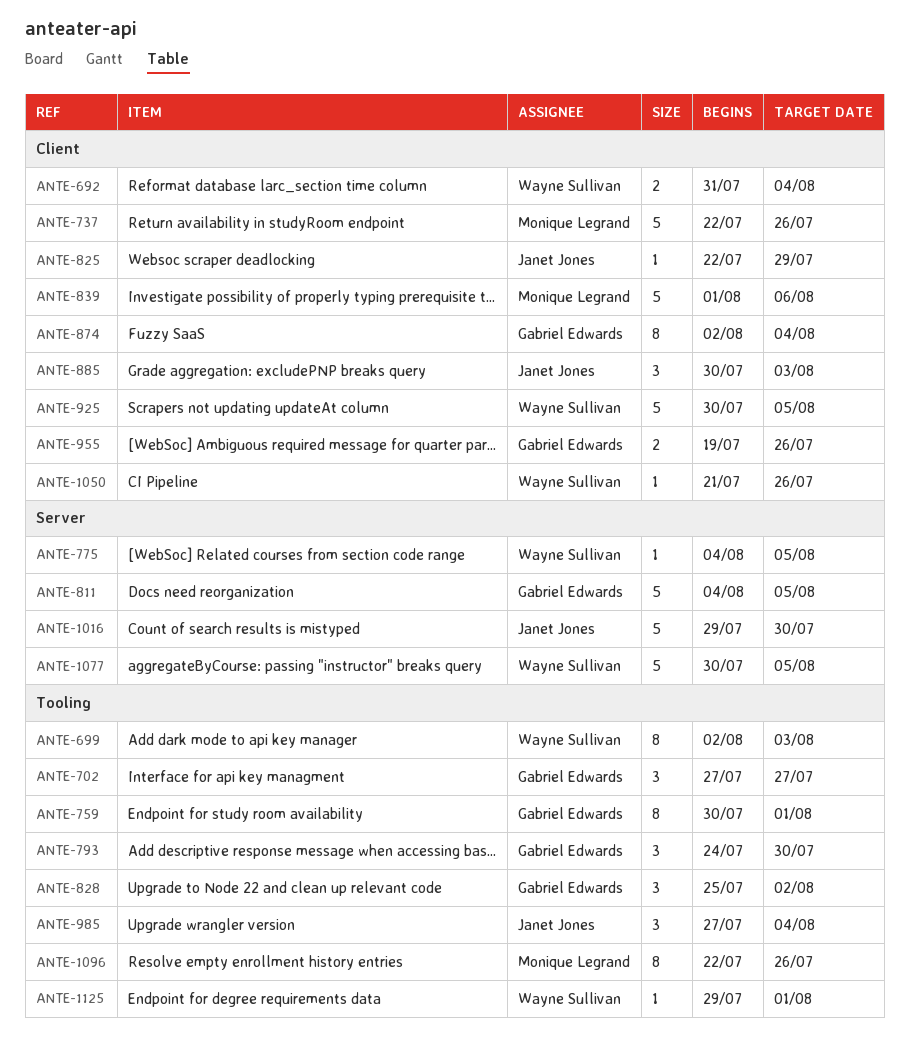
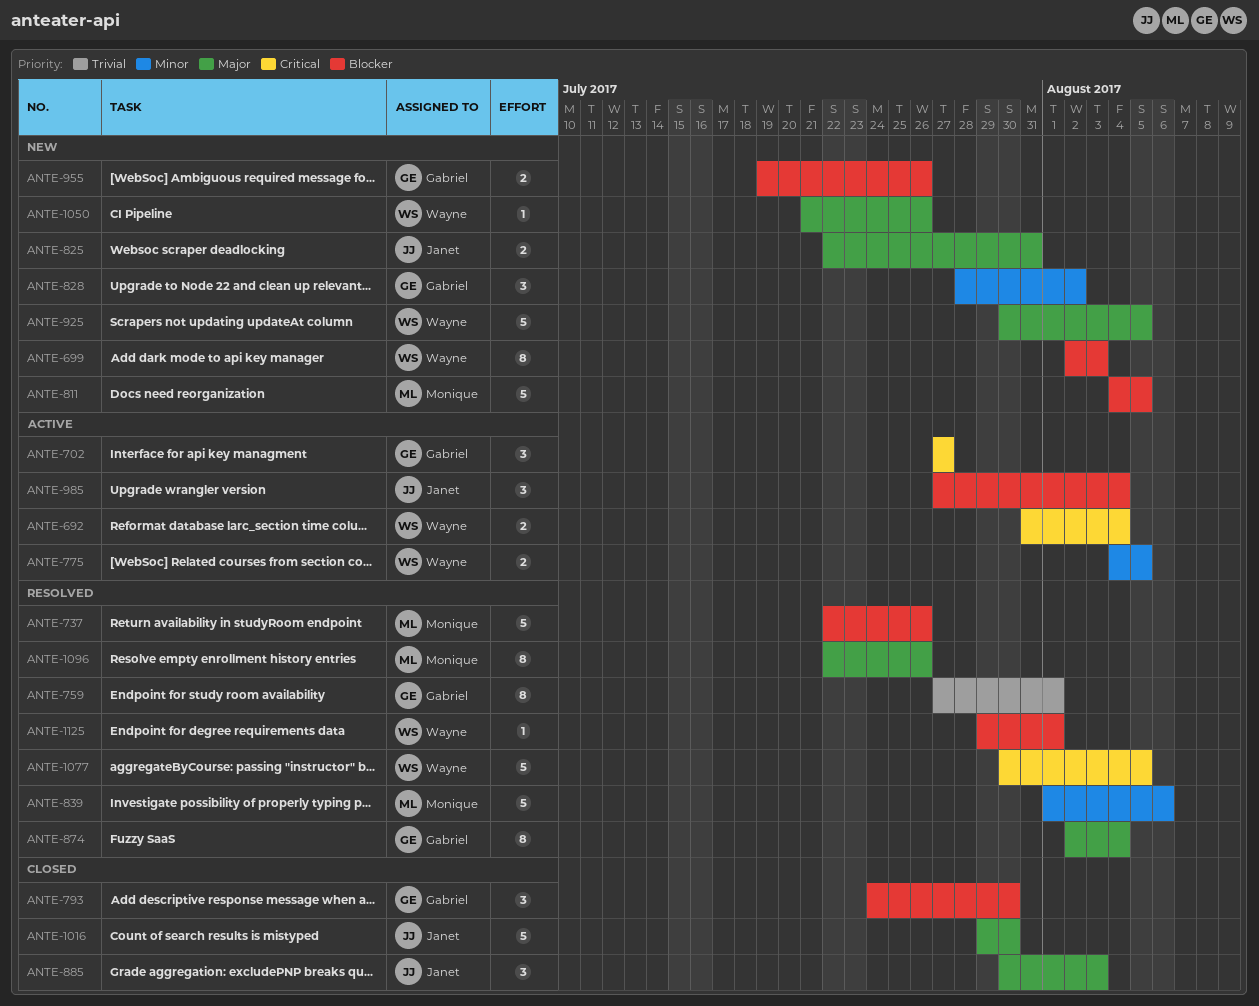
ANTE-759, start: Jul 30 -> Jul 27
ANTE-775, estimate: 1 -> 2
ANTE-811, owner: Gabriel Edwards -> Monique Legrand
ANTE-825, estimate: 1 -> 2
ANTE-825, due: Jul 29 -> Jul 31
ANTE-828, start: Jul 25 -> Jul 28

